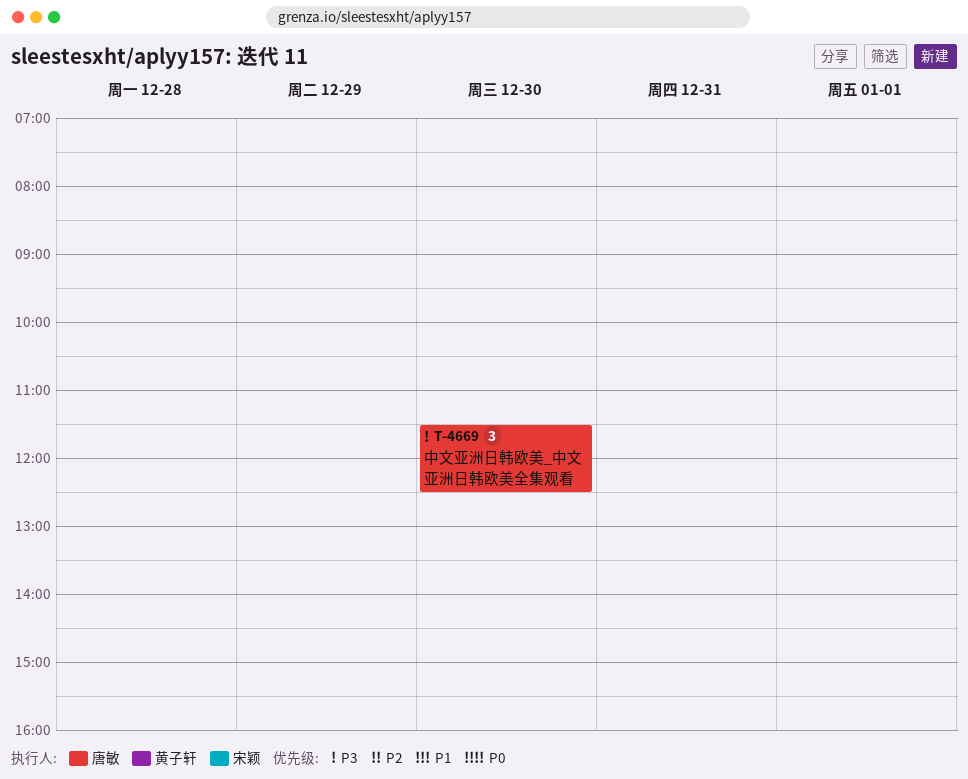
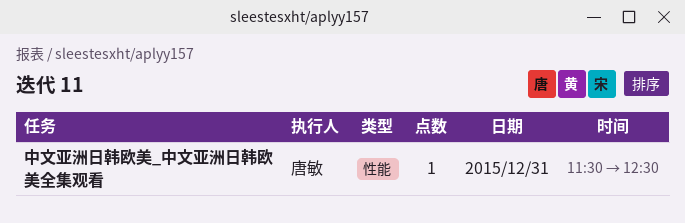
中文亚洲日韩欧美_中文亚洲日韩欧美全集观看, estimate: 3 -> 1
中文亚洲日韩欧美_中文亚洲日韩欧美全集观看, day: Dec 30 -> Dec 31

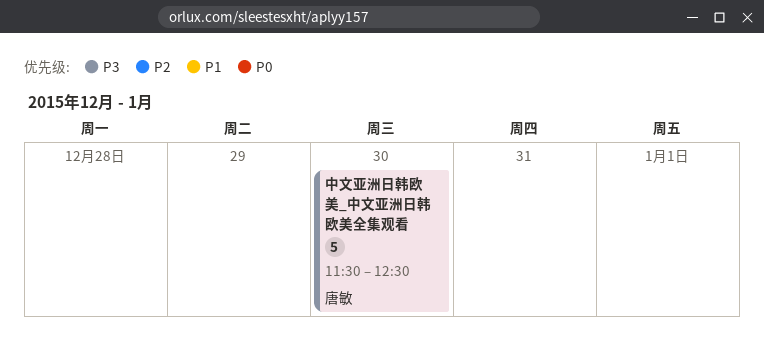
中文亚洲日韩欧美_中文亚洲日韩欧美全集观看, estimate: 1 -> 5
中文亚洲日韩欧美_中文亚洲日韩欧美全集观看, day: Dec 31 -> Dec 30

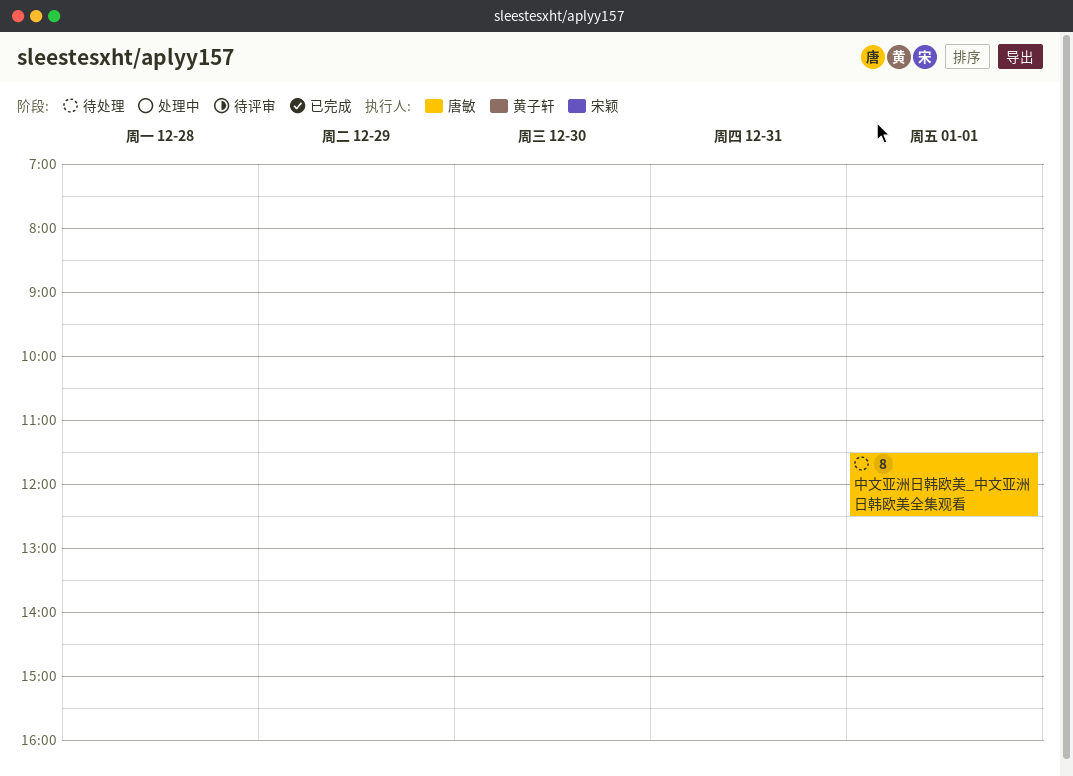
中文亚洲日韩欧美_中文亚洲日韩欧美全集观看, estimate: 5 -> 8
中文亚洲日韩欧美_中文亚洲日韩欧美全集观看, day: Dec 30 -> Jan 1

